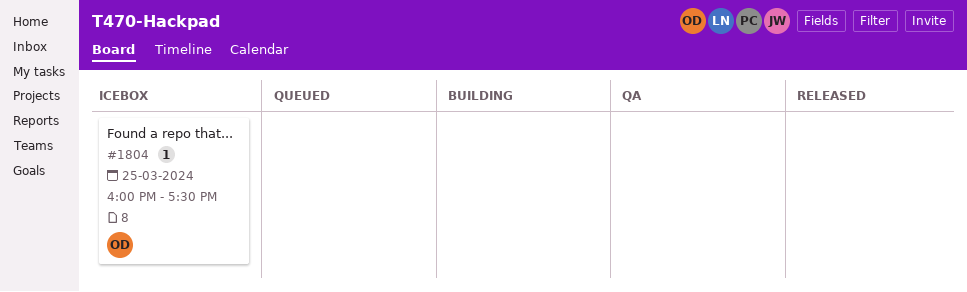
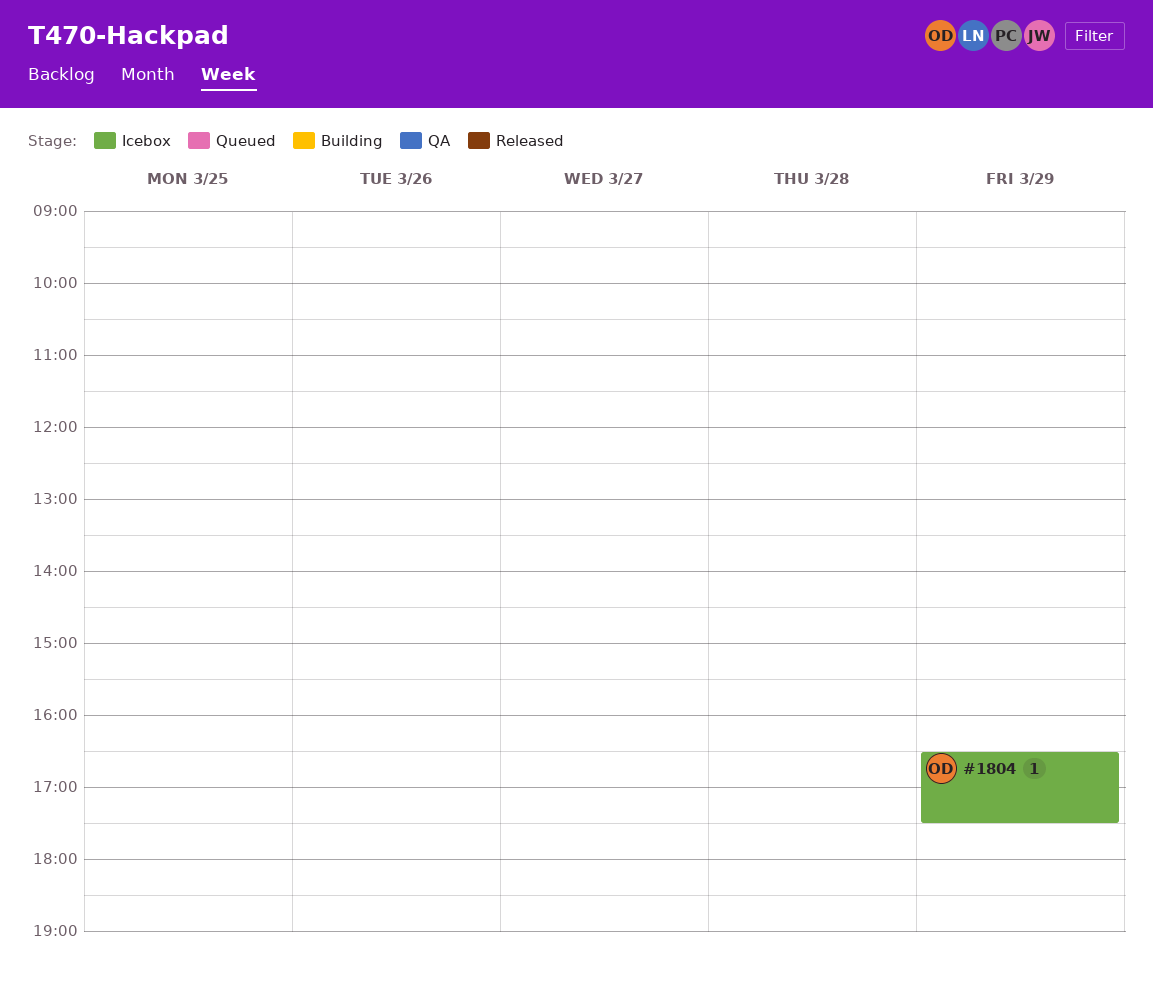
#1804, day: Mar 25 -> Mar 29
#1804, begins: 16:00 -> 16:30

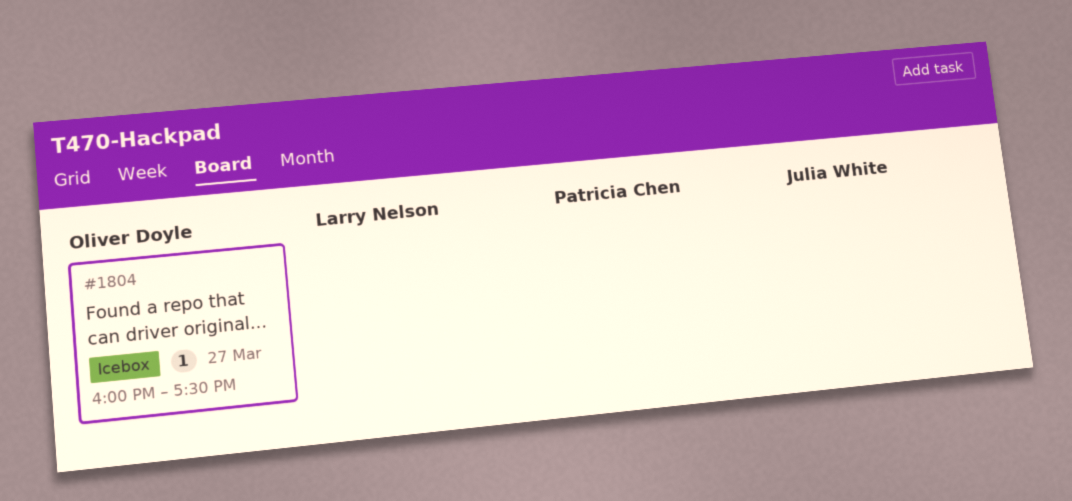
#1804, day: Mar 29 -> Mar 27
#1804, begins: 16:30 -> 16:00

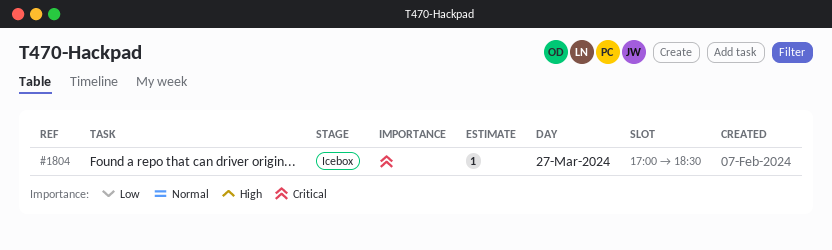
#1804, begins: 16:00 -> 17:00
#1804, ends: 17:30 -> 18:30

